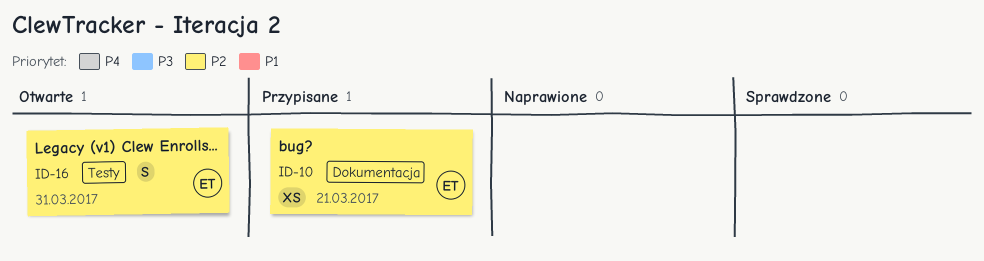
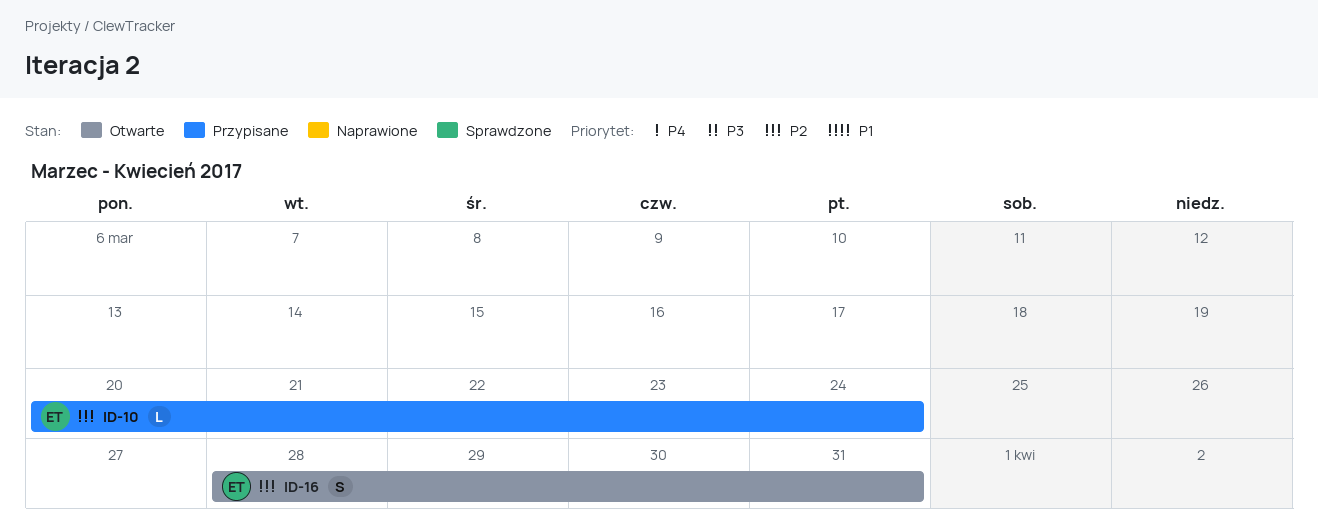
ID-10, estimate: XS -> L
ID-10, due: Mar 21 -> Mar 24

